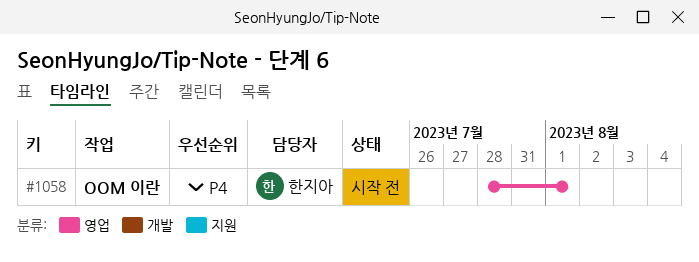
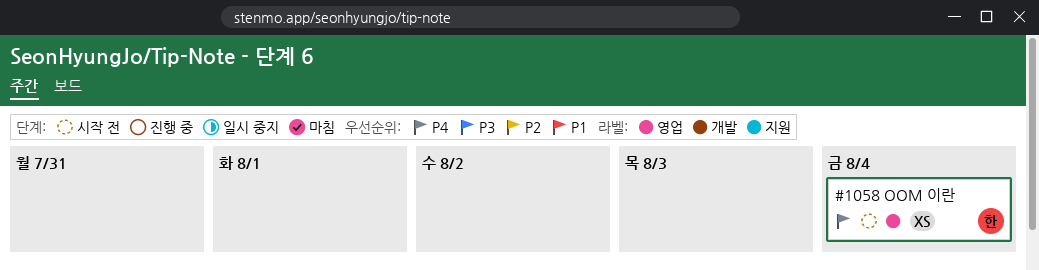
#1058, due: Aug 1 -> Aug 4

